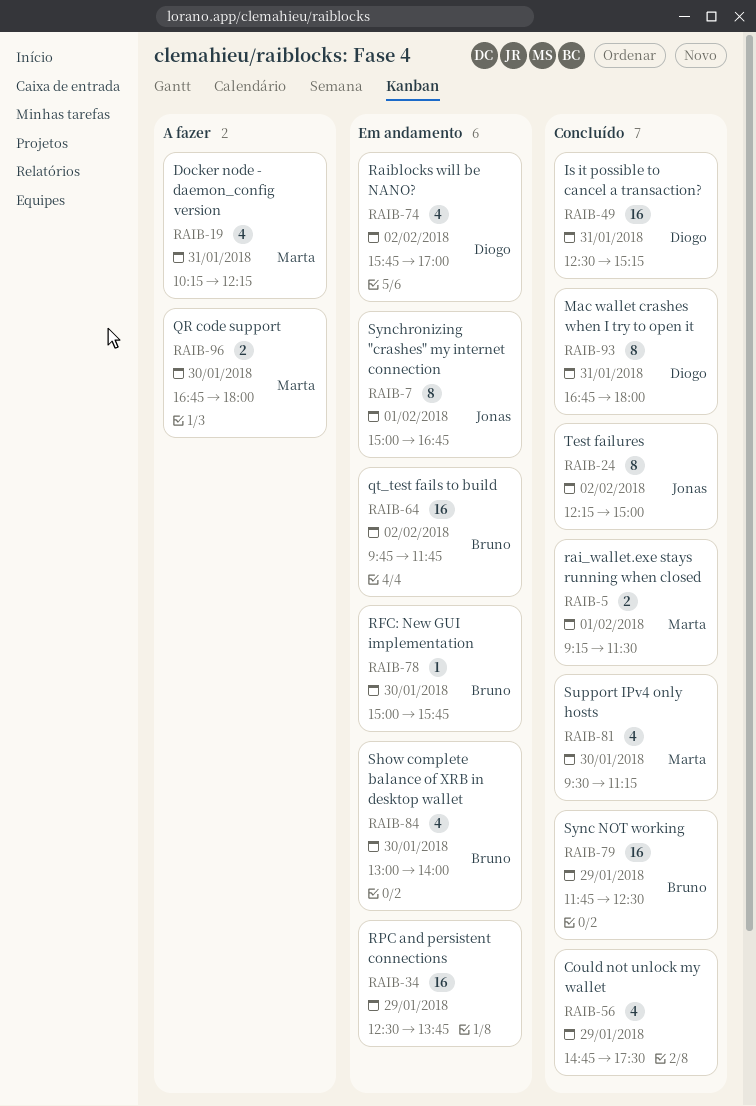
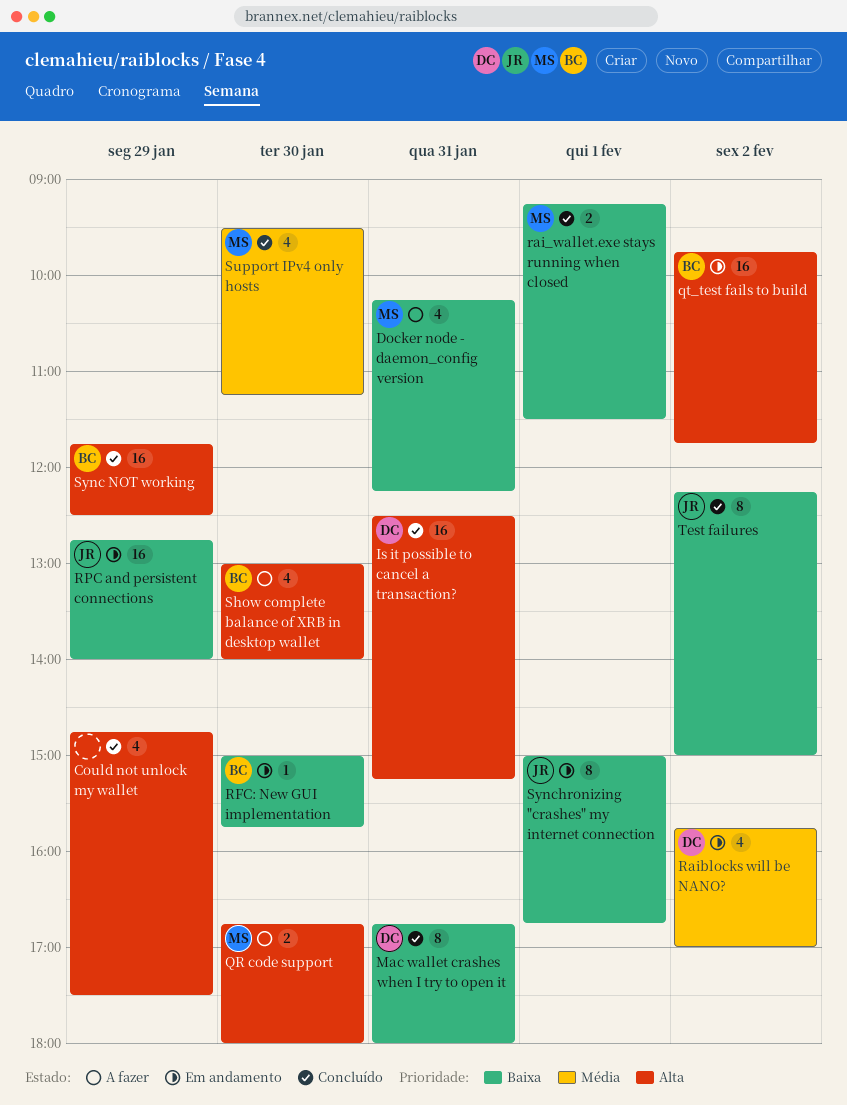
RPC and persistent connections, owner: none -> Jonas
RPC and persistent connections, begins: 12:30 -> 12:45
RPC and persistent connections, ends: 13:45 -> 14:00
Show complete balance of XRB in desktop wallet, status: Em andamento -> A fazer

